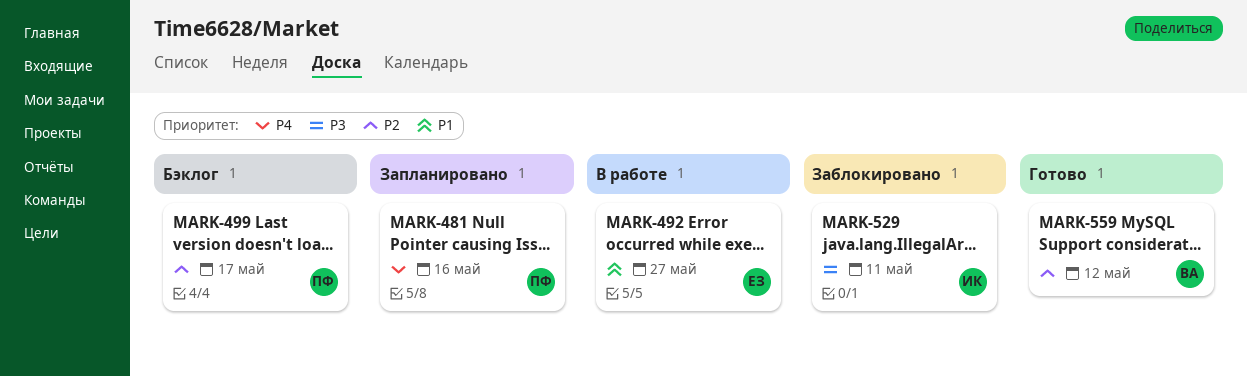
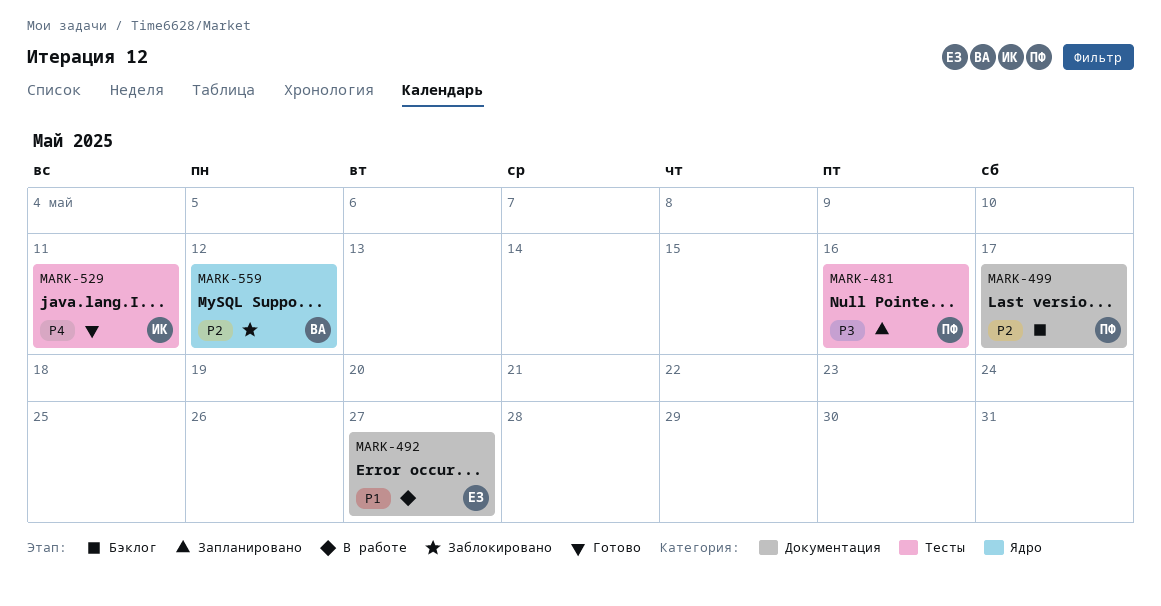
MARK-481, priority: P4 -> P3
MARK-529, status: Заблокировано -> Готово
MARK-529, priority: P3 -> P4
MARK-559, status: Готово -> Заблокировано

